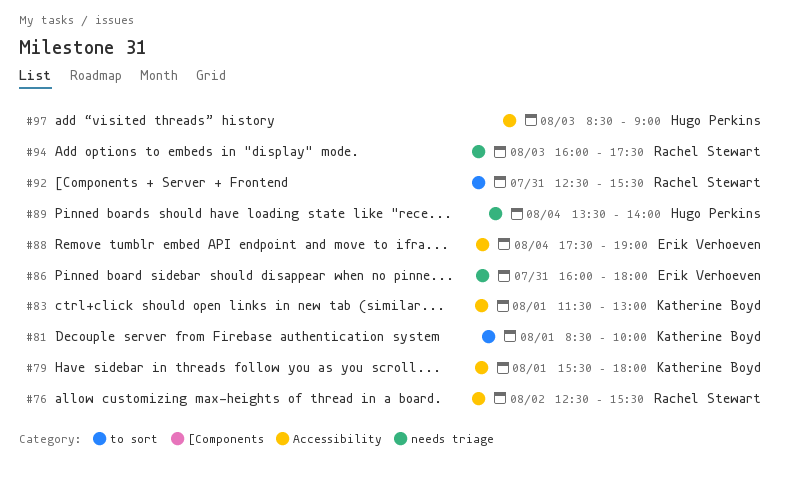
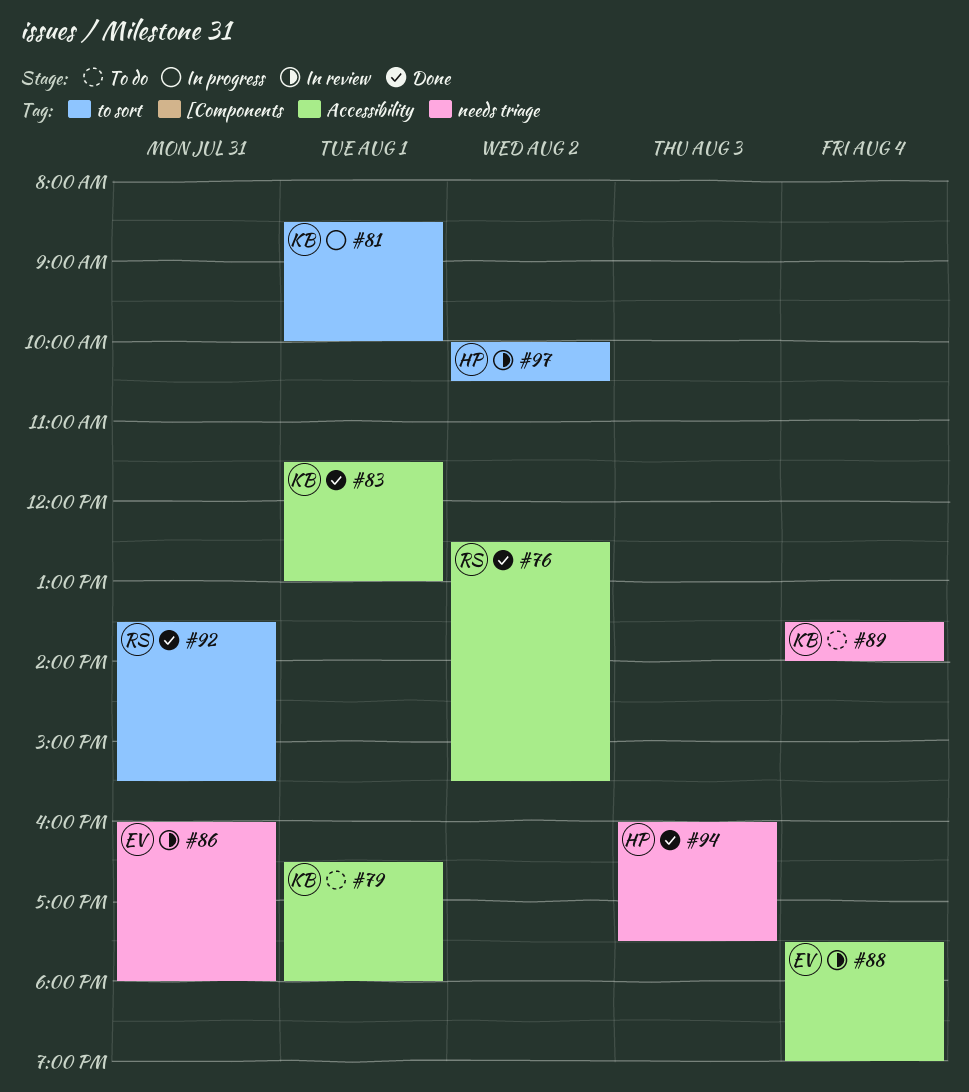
#79, begins: 15:30 -> 16:30
#89, owner: Hugo Perkins -> Katherine Boyd
#92, begins: 12:30 -> 13:30
#94, owner: Rachel Stewart -> Hugo Perkins
#97, label: Accessibility -> to sort
#97, day: Aug 3 -> Aug 2
#97, begins: 08:30 -> 10:00
#97, ends: 09:00 -> 10:30

